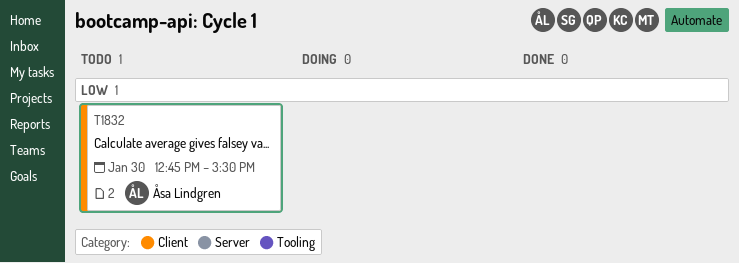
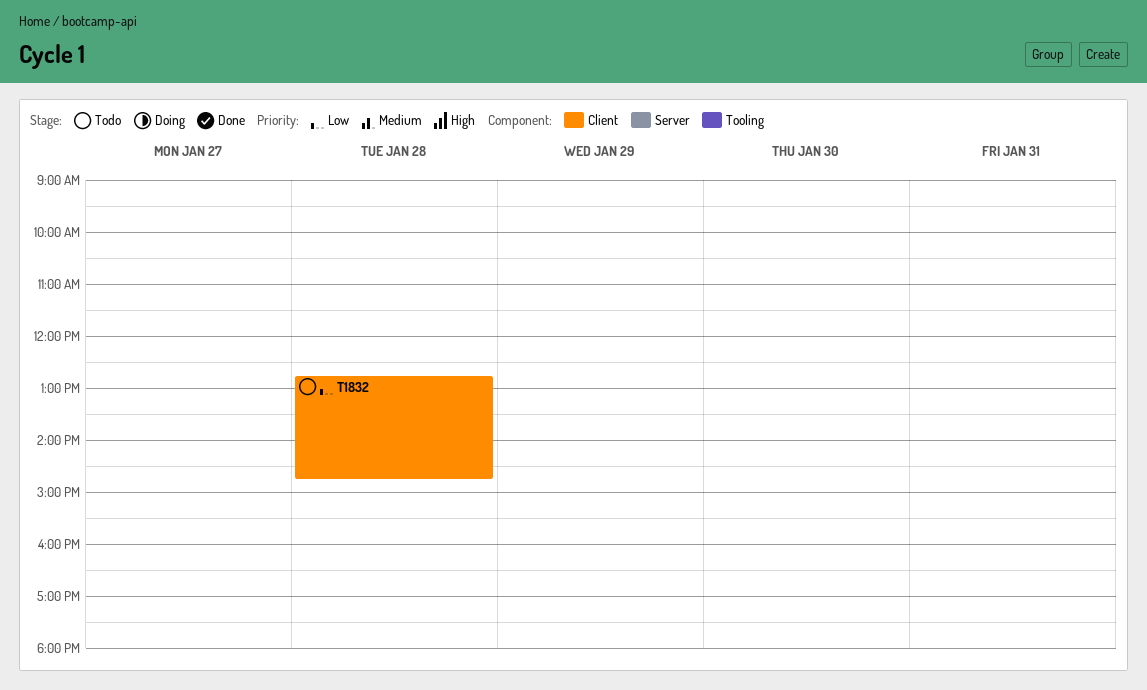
T1832, day: Jan 30 -> Jan 28
T1832, ends: 15:30 -> 14:45

